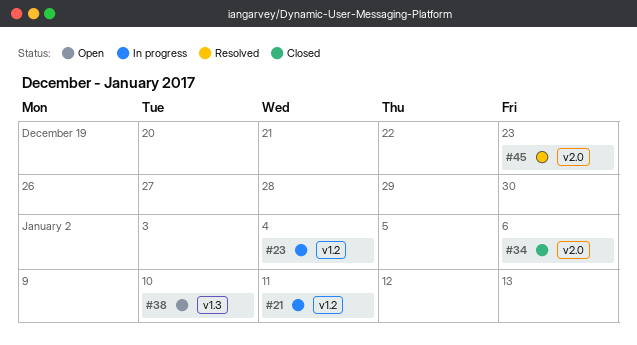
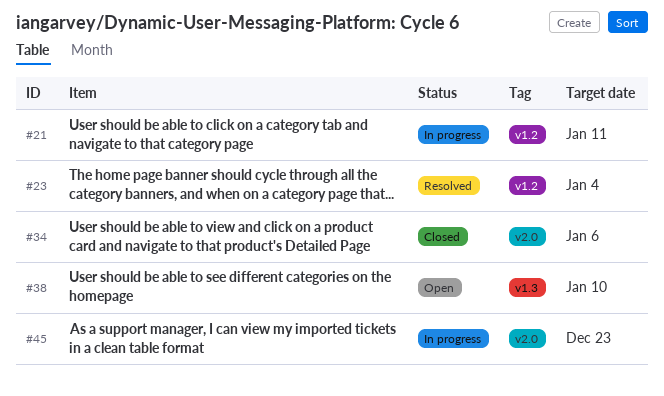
#23, status: In progress -> Resolved
#45, status: Resolved -> In progress

